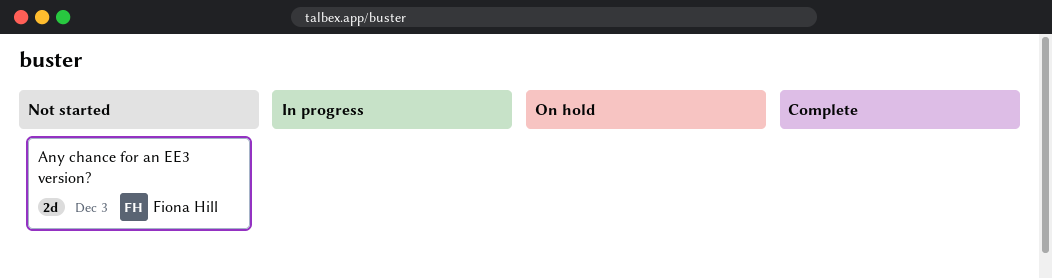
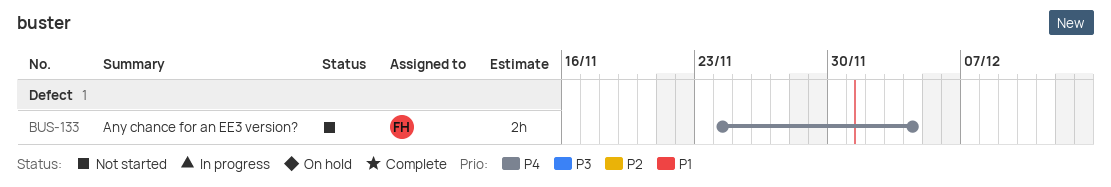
Any chance for an EE3 version?, estimate: 2d -> 2h
Any chance for an EE3 version?, due: Dec 3 -> Dec 4

